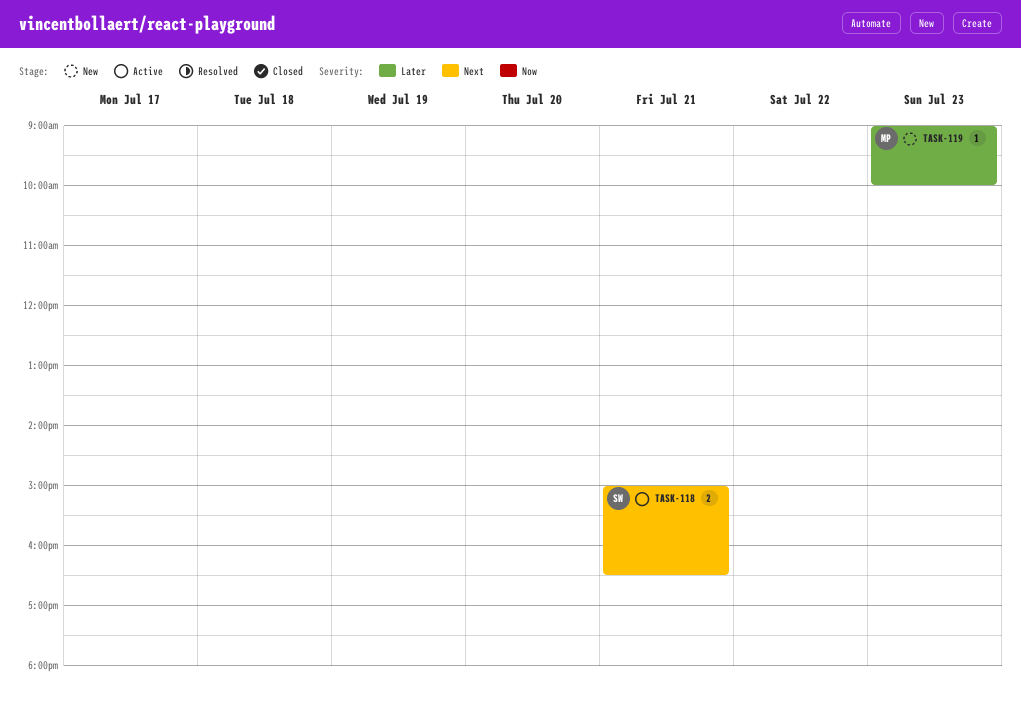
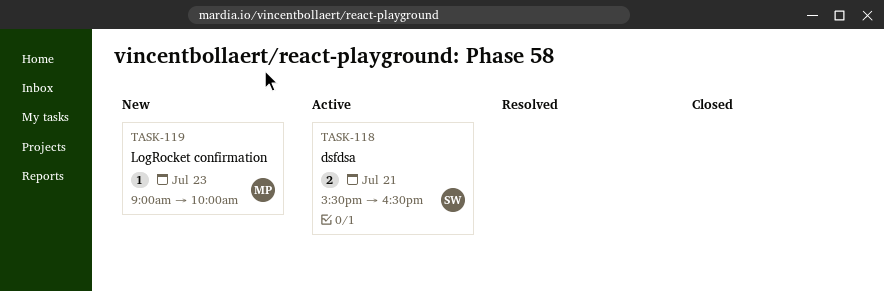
TASK-118, begins: 15:00 -> 15:30

